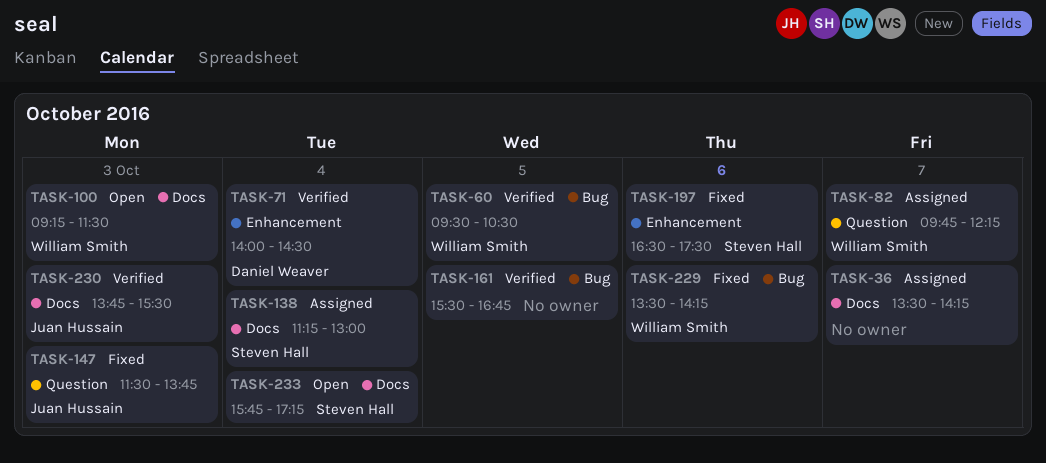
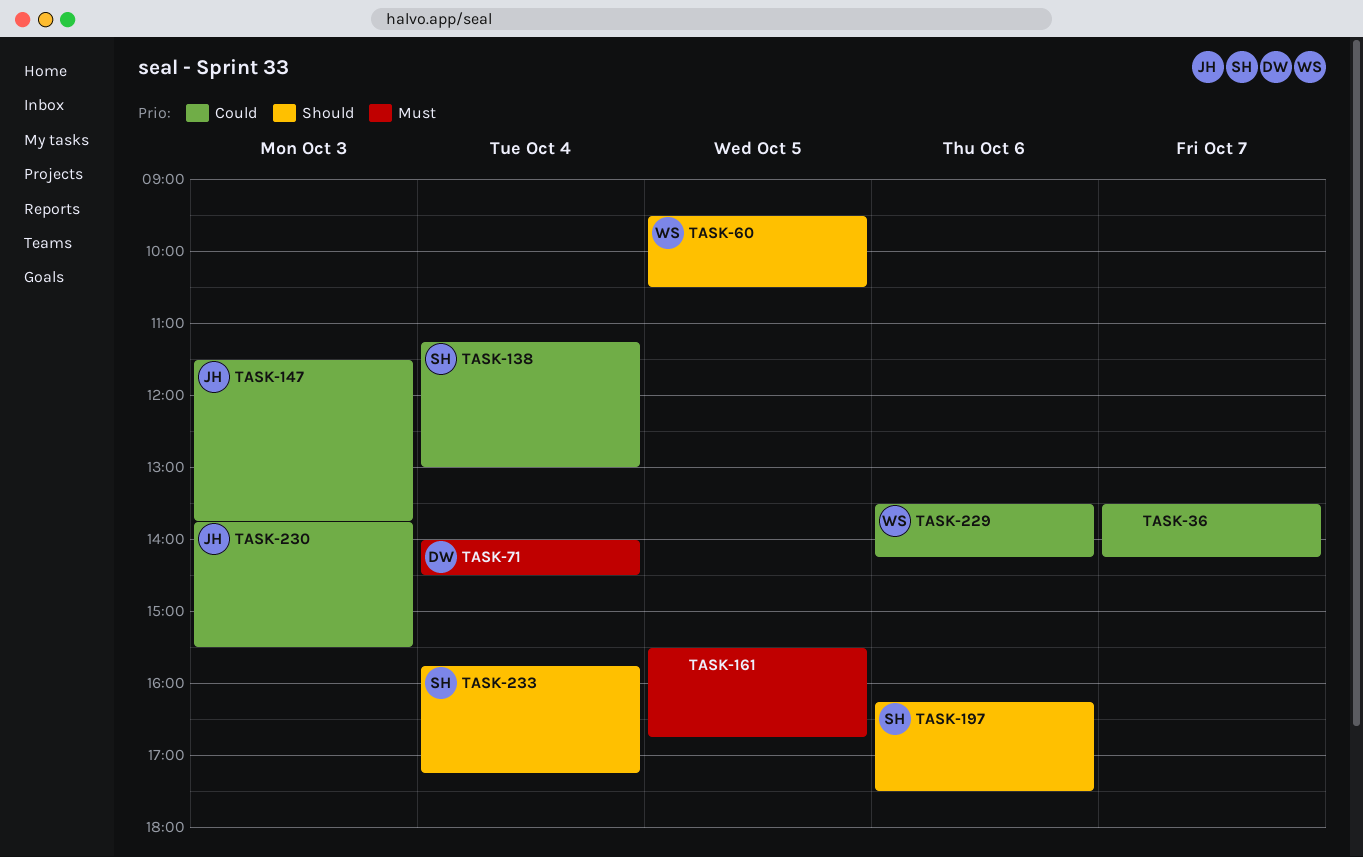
TASK-82: present -> none
TASK-100: present -> none
TASK-197, begins: 16:30 -> 16:15

